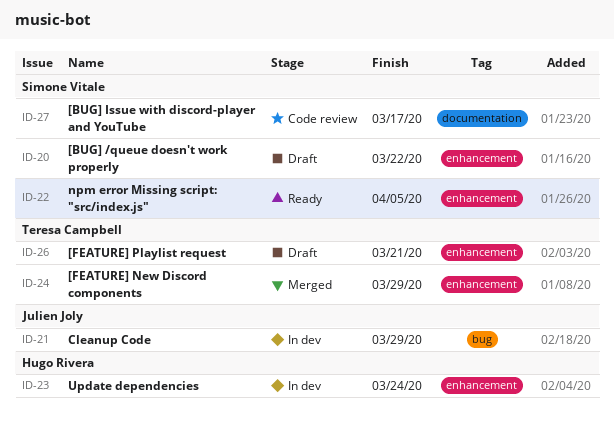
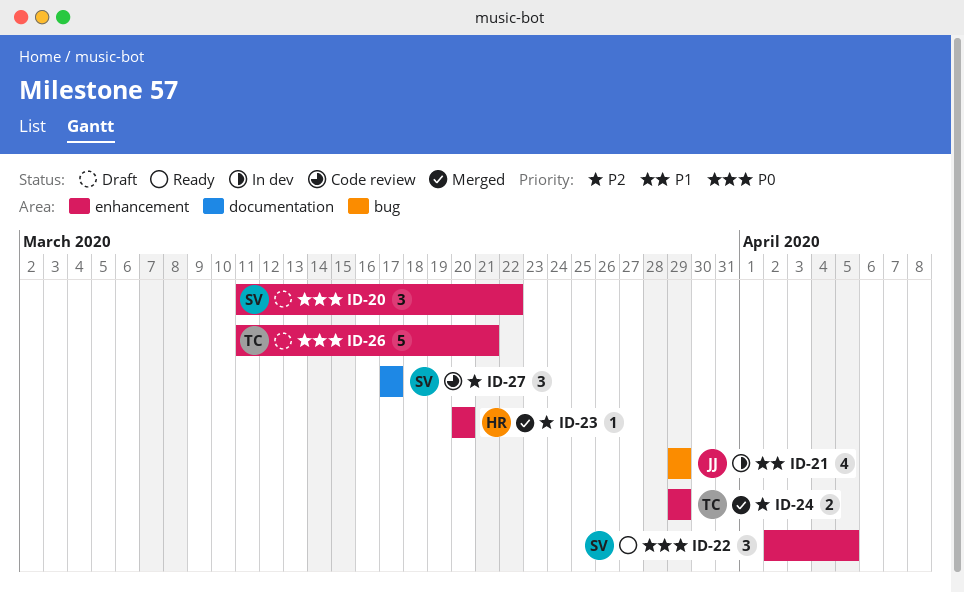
ID-23, status: In dev -> Merged
ID-23, due: Mar 24 -> Mar 20

